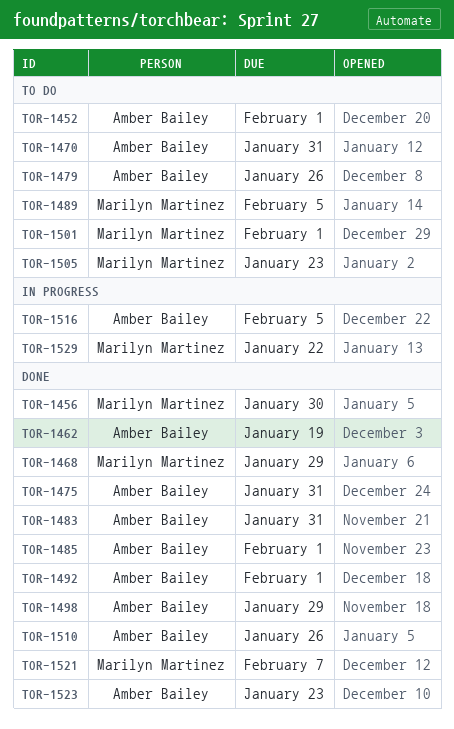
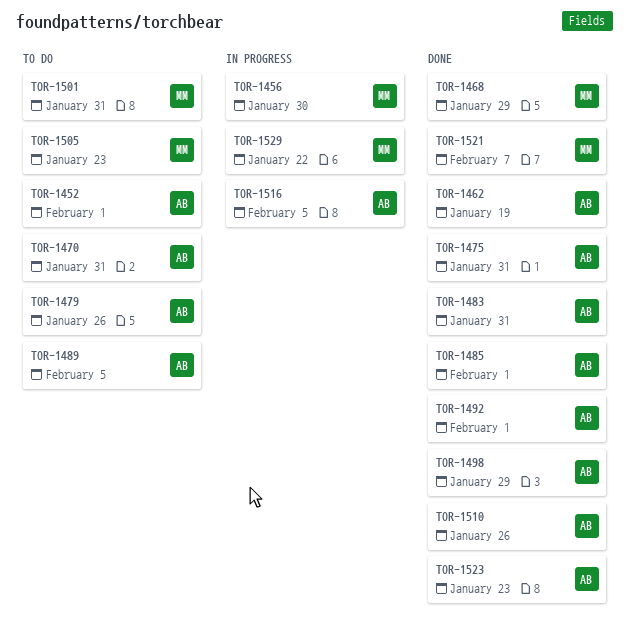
TOR-1456, status: Done -> In progress
TOR-1489, owner: Marilyn Martinez -> Amber Bailey
TOR-1501, due: Feb 1 -> Jan 31

